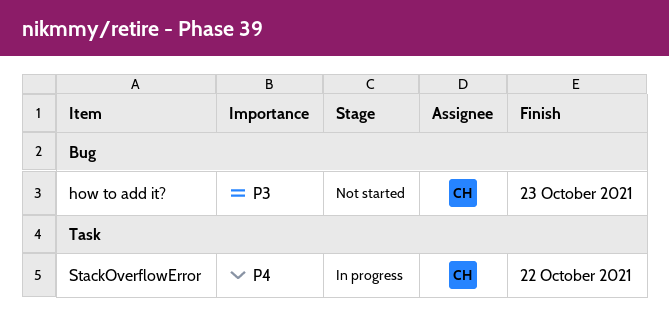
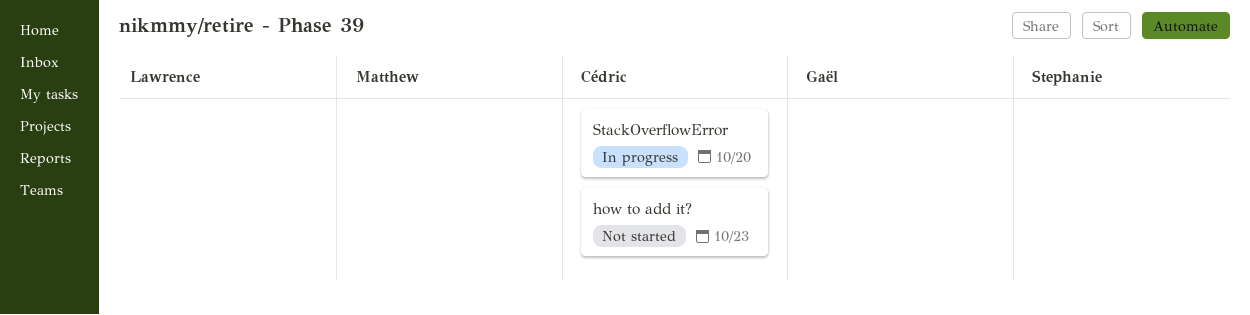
StackOverflowError, due: Oct 22 -> Oct 20

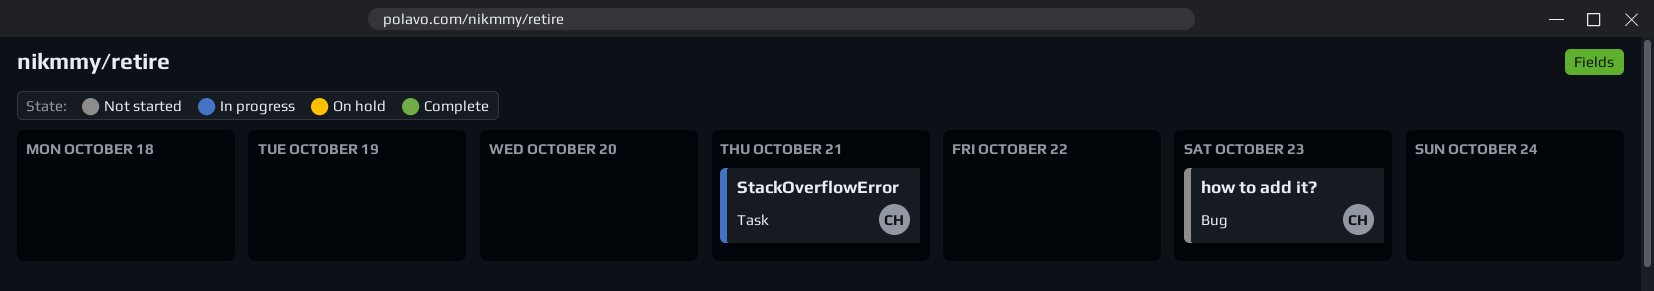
StackOverflowError, due: Oct 20 -> Oct 21

